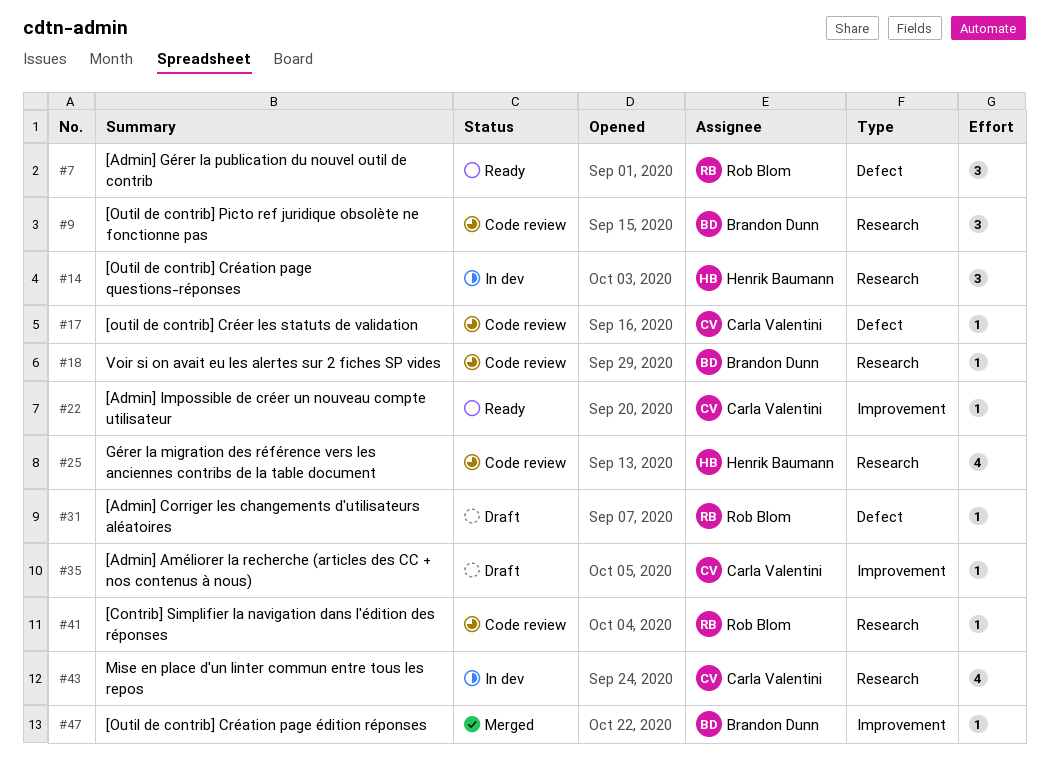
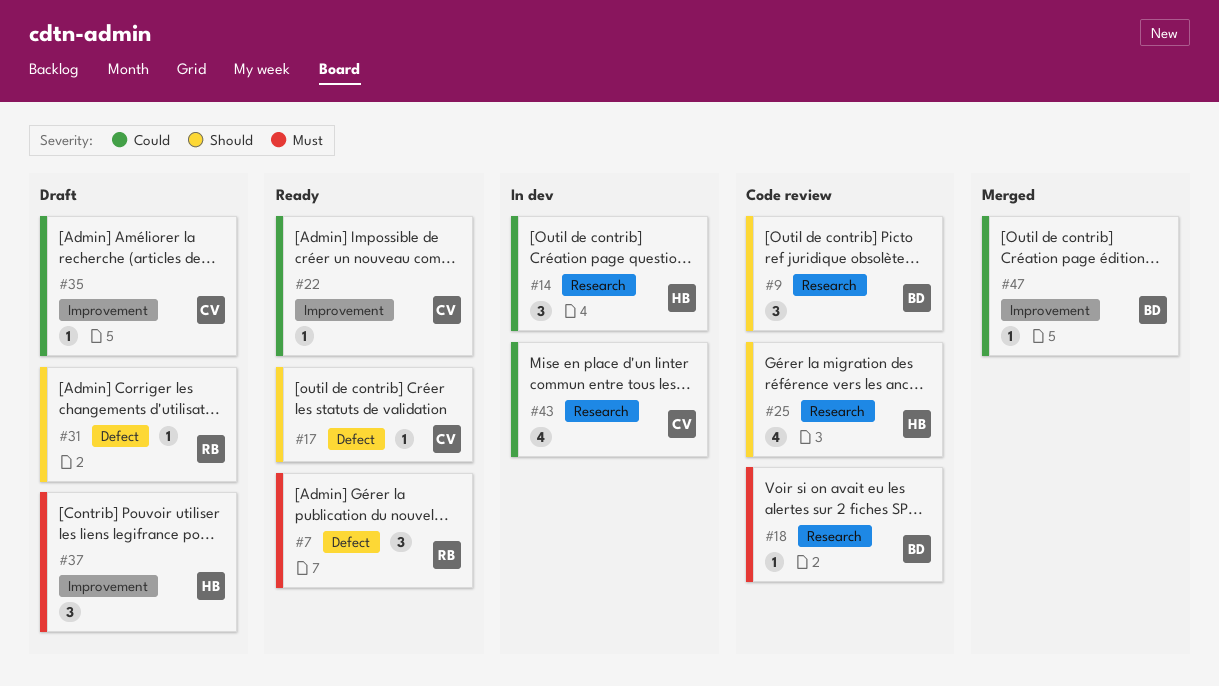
#17, status: Code review -> Ready
#37: none -> present
#41: present -> none

